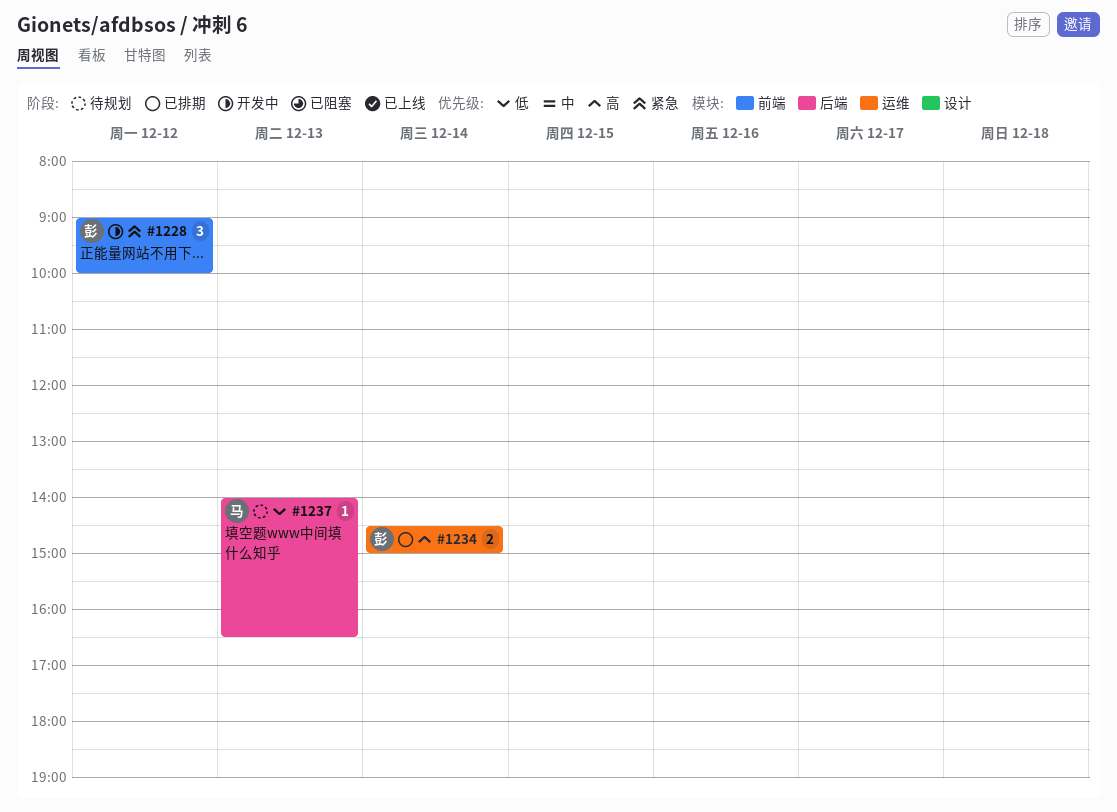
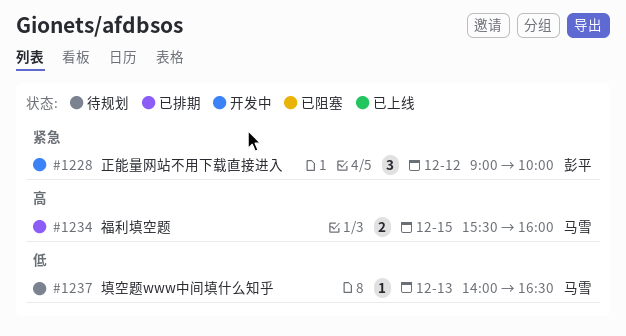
#1234, owner: 彭平 -> 马雪
#1234, day: Dec 14 -> Dec 15
#1234, begins: 14:30 -> 15:30
#1234, ends: 15:00 -> 16:00

